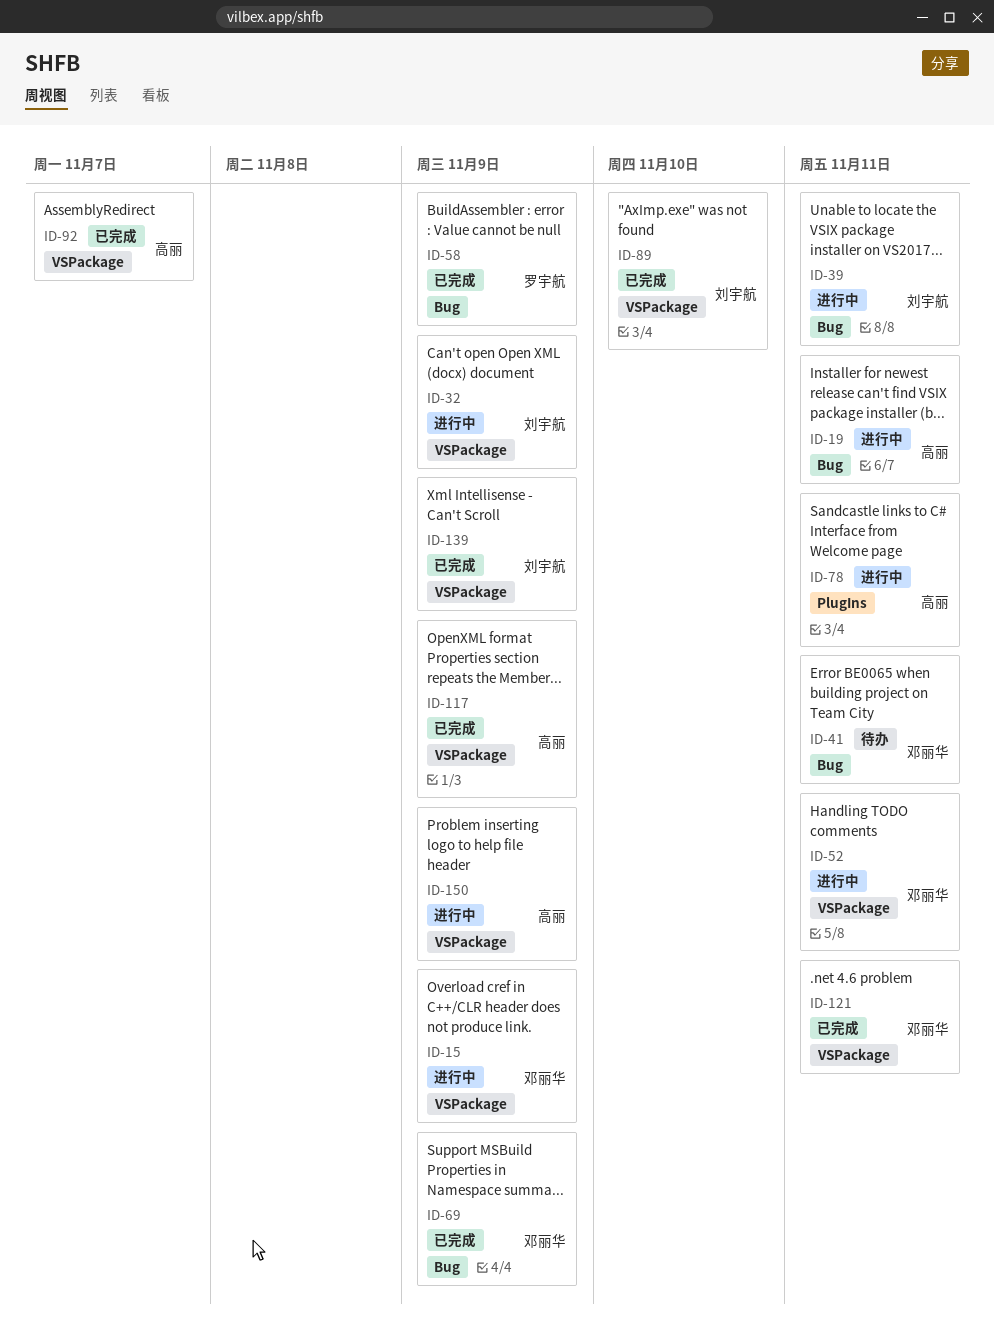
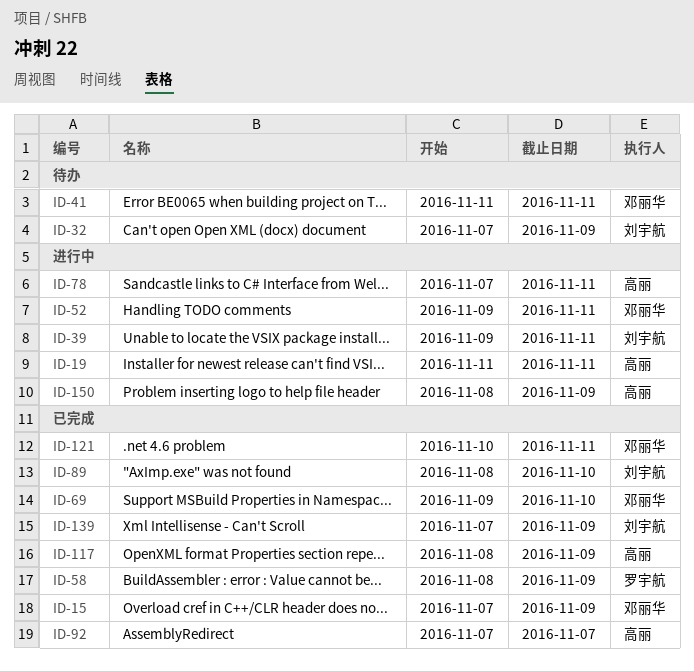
ID-15, status: 进行中 -> 已完成
ID-32, status: 进行中 -> 待办
ID-69, due: Nov 9 -> Nov 10

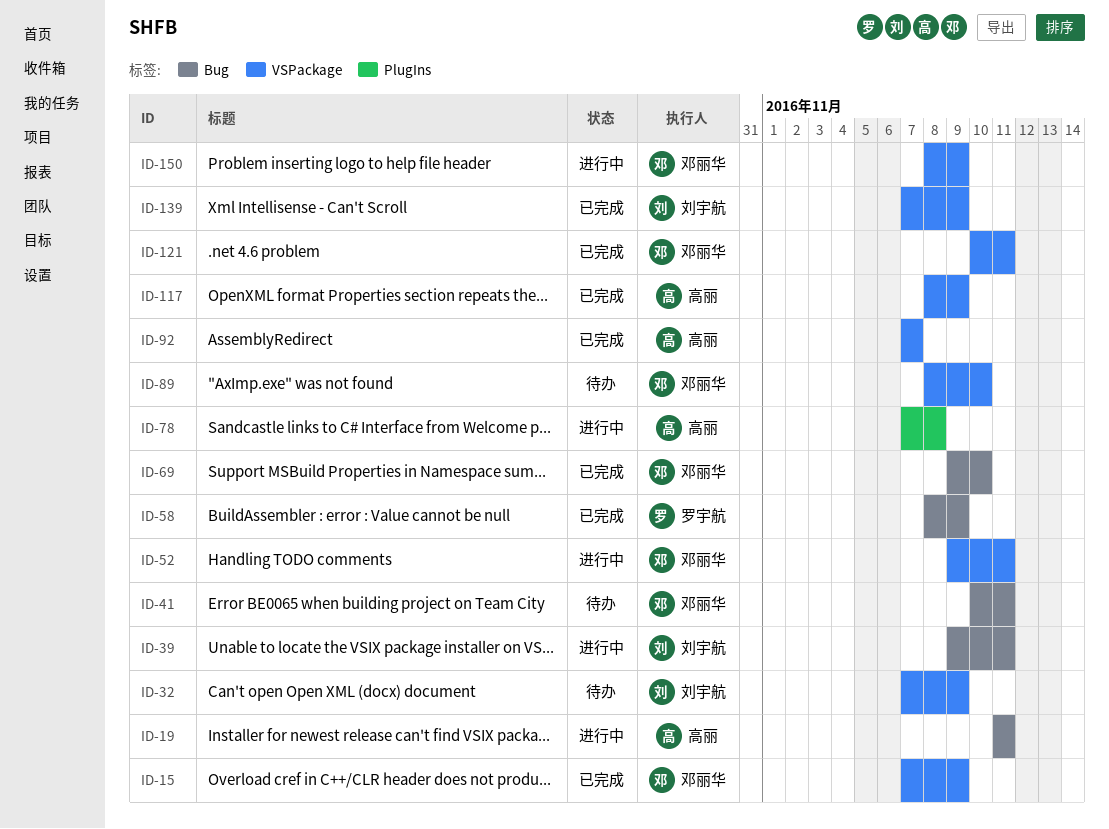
ID-41, start: Nov 11 -> Nov 10
ID-78, due: Nov 11 -> Nov 8
ID-89, status: 已完成 -> 待办
ID-89, owner: 刘宇航 -> 邓丽华
ID-150, owner: 高丽 -> 邓丽华

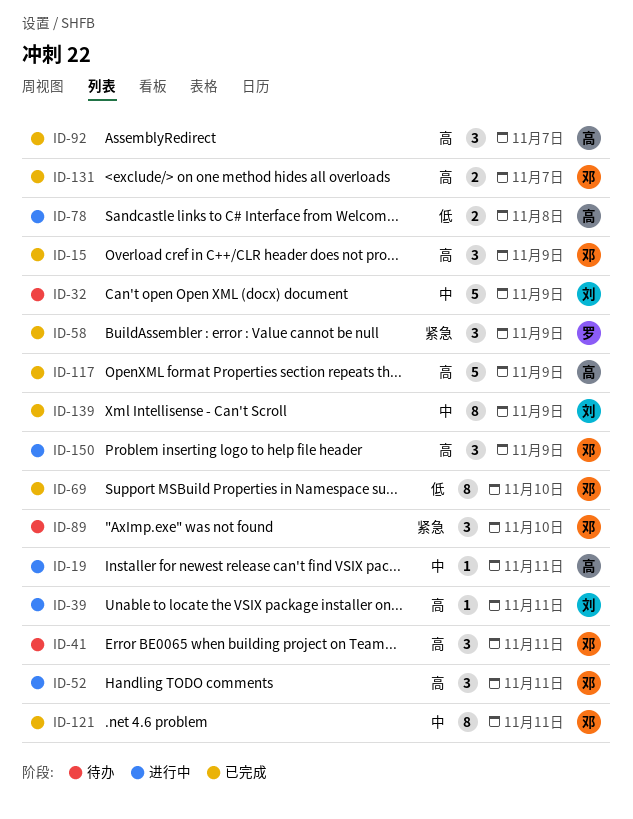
ID-131: none -> present

